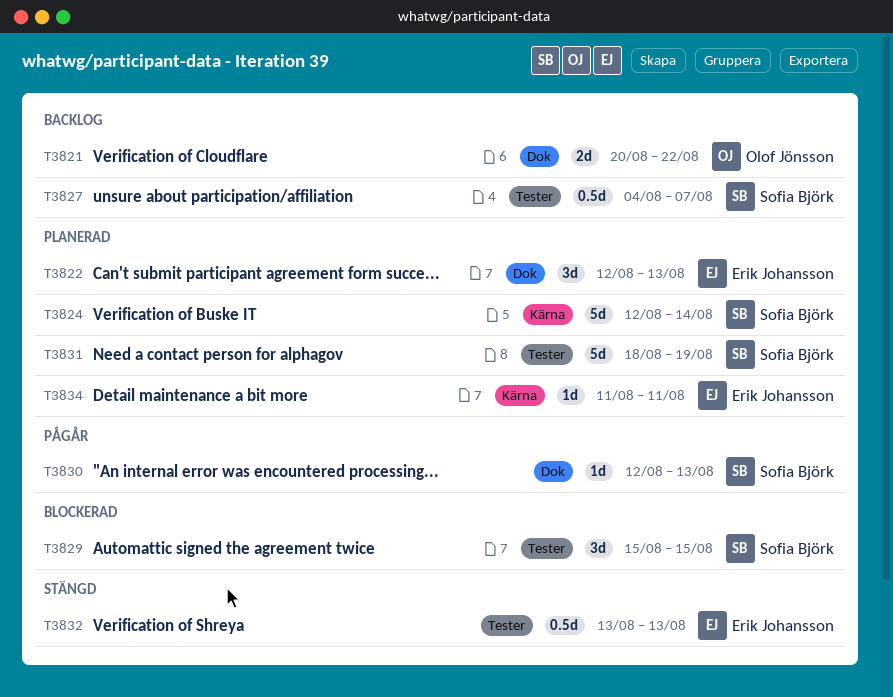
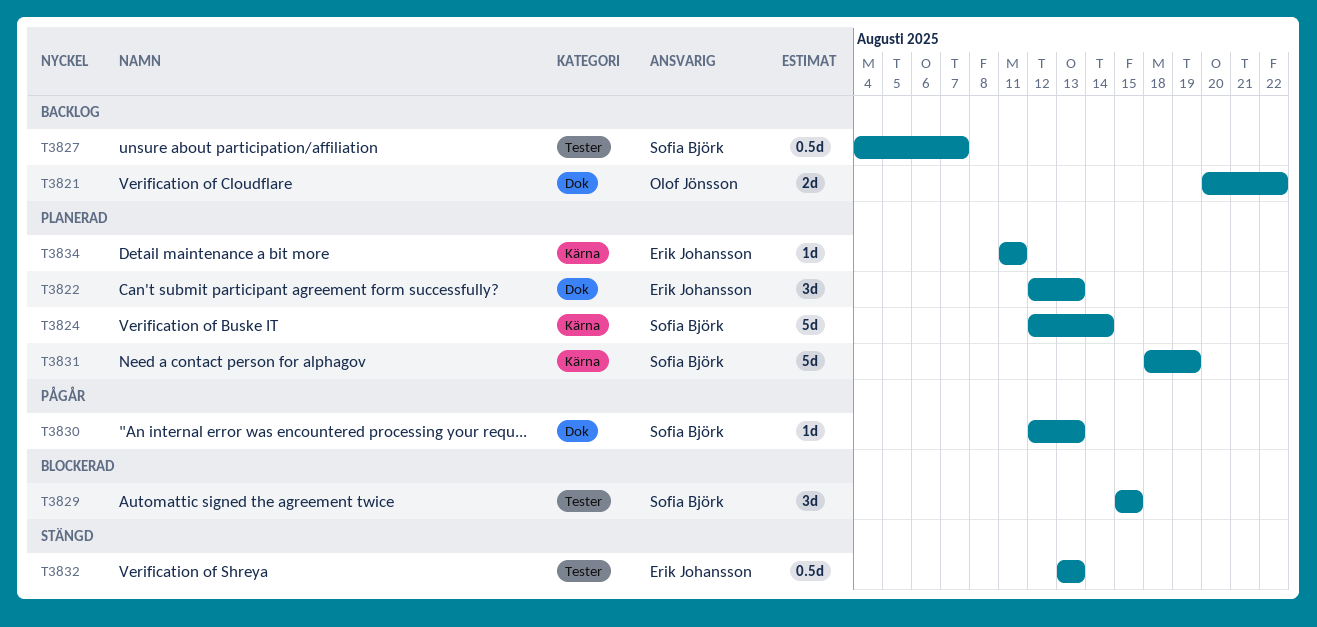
T3831, label: Tester -> Kärna

